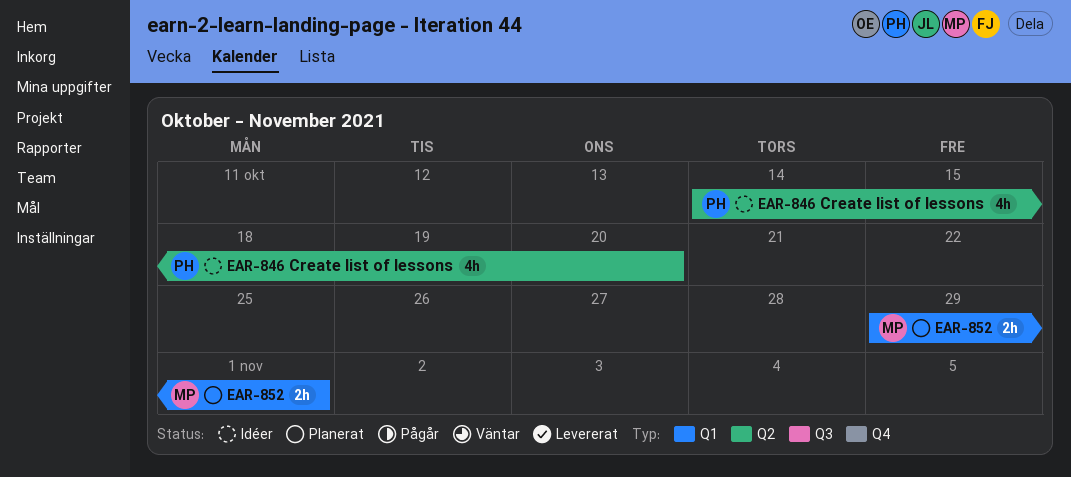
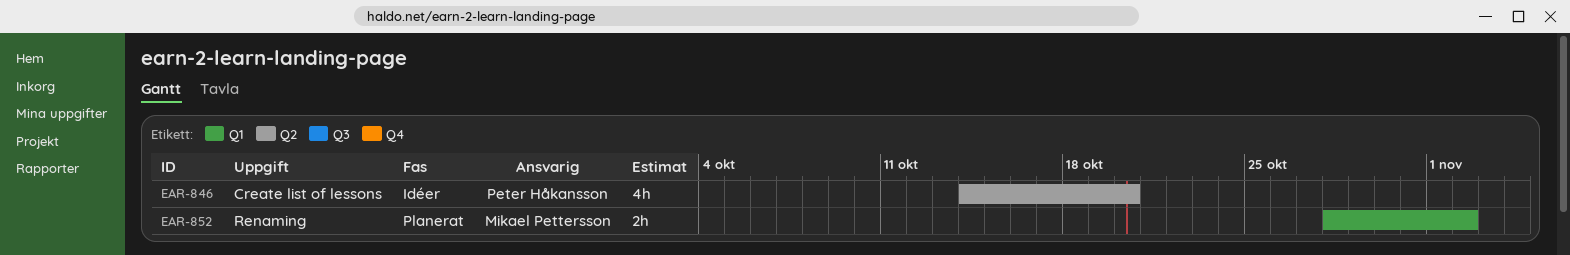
EAR-852, start: Oct 29 -> Oct 28
EAR-852, due: Nov 1 -> Nov 2

